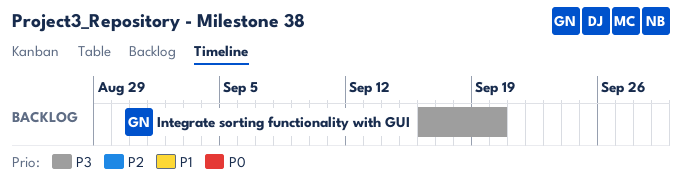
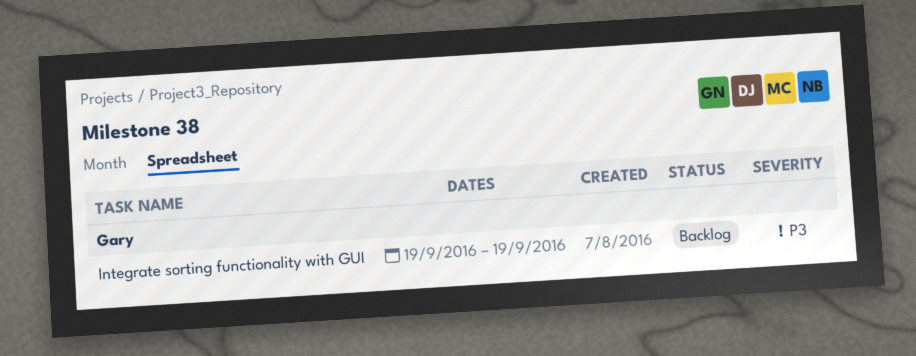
Integrate sorting functionality with GUI, start: Sep 16 -> Sep 19
Integrate sorting functionality with GUI, due: Sep 20 -> Sep 19

